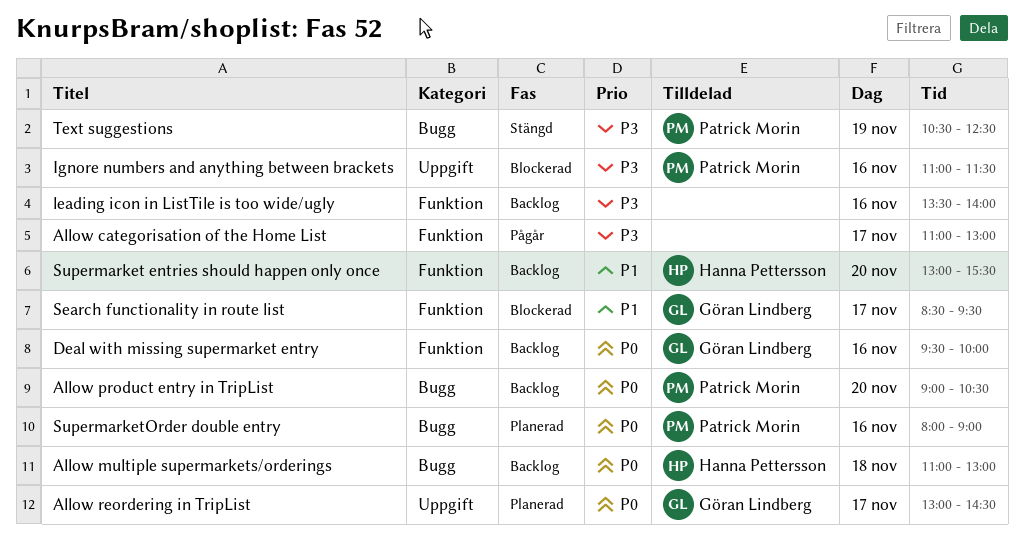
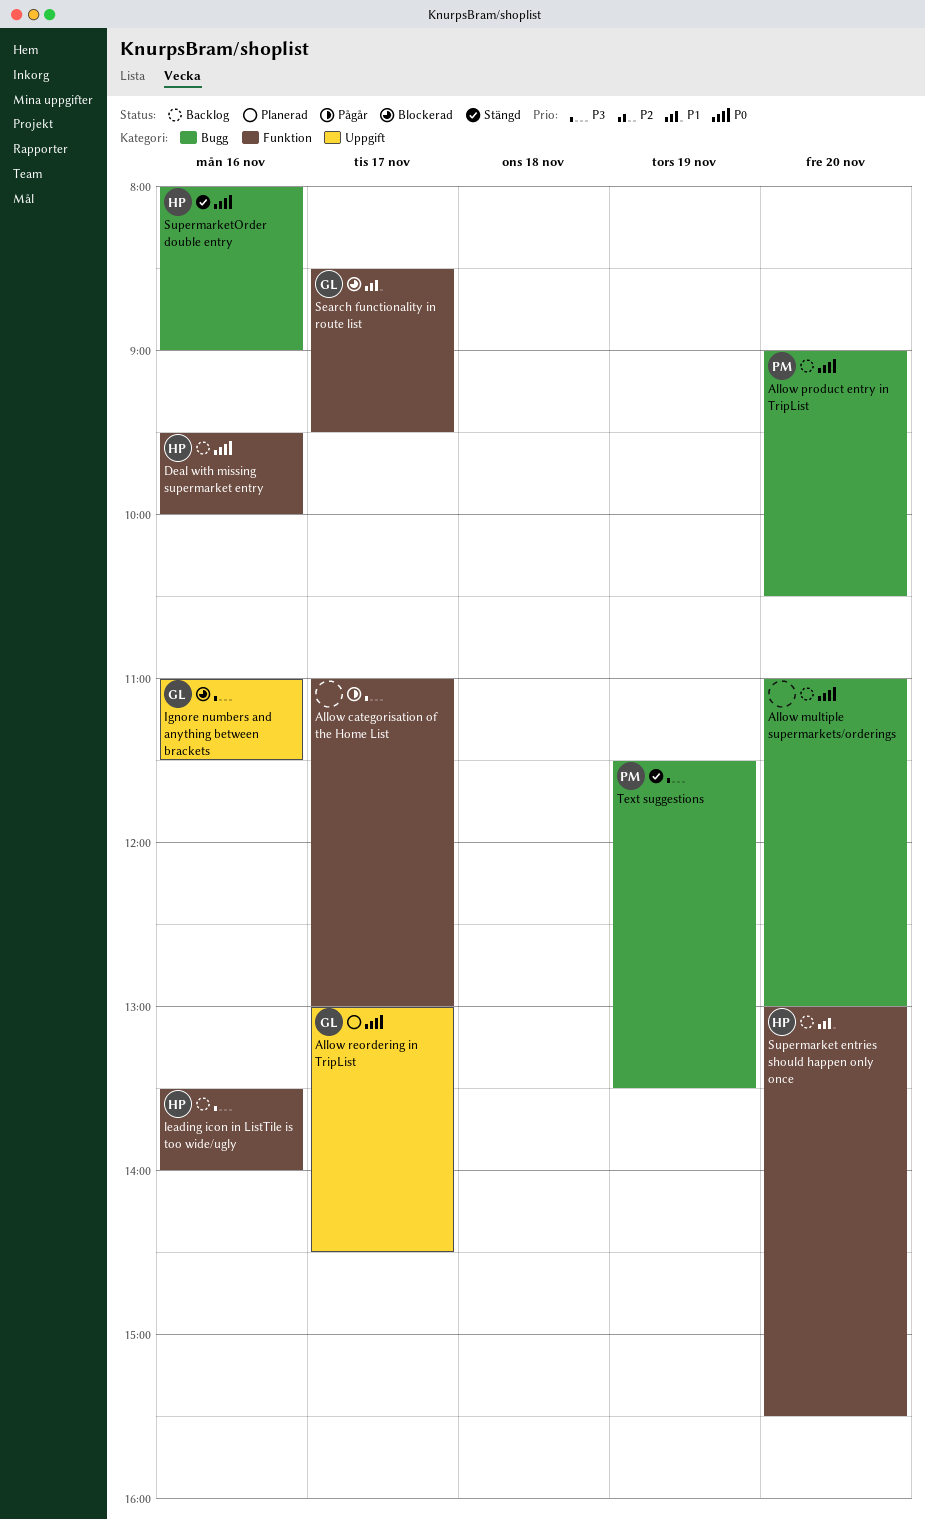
Allow multiple supermarkets/orderings, owner: Hanna Pettersson -> none
Allow multiple supermarkets/orderings, day: Nov 18 -> Nov 20
Deal with missing supermarket entry, owner: Göran Lindberg -> Hanna Pettersson
Ignore numbers and anything between brackets, owner: Patrick Morin -> Göran Lindberg
leading icon in ListTile is too wide/ugly, owner: none -> Hanna Pettersson
SupermarketOrder double entry, status: Planerad -> Stängd
SupermarketOrder double entry, owner: Patrick Morin -> Hanna Pettersson
Text suggestions, begins: 10:30 -> 11:30
Text suggestions, ends: 12:30 -> 13:30

